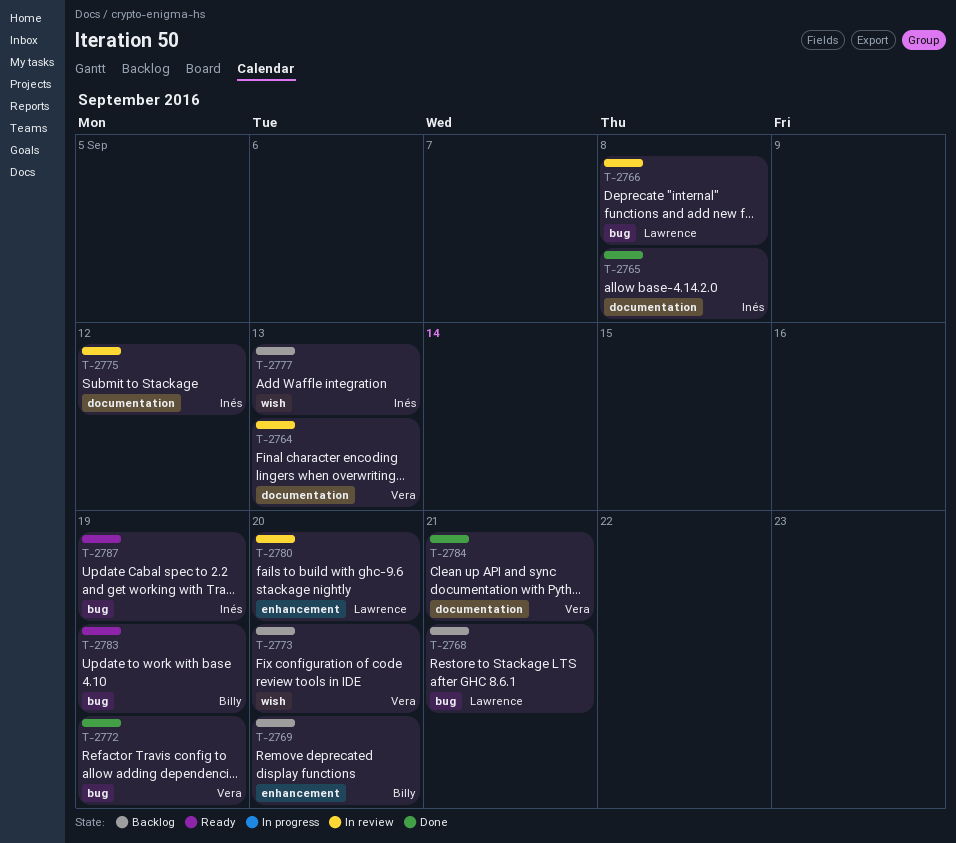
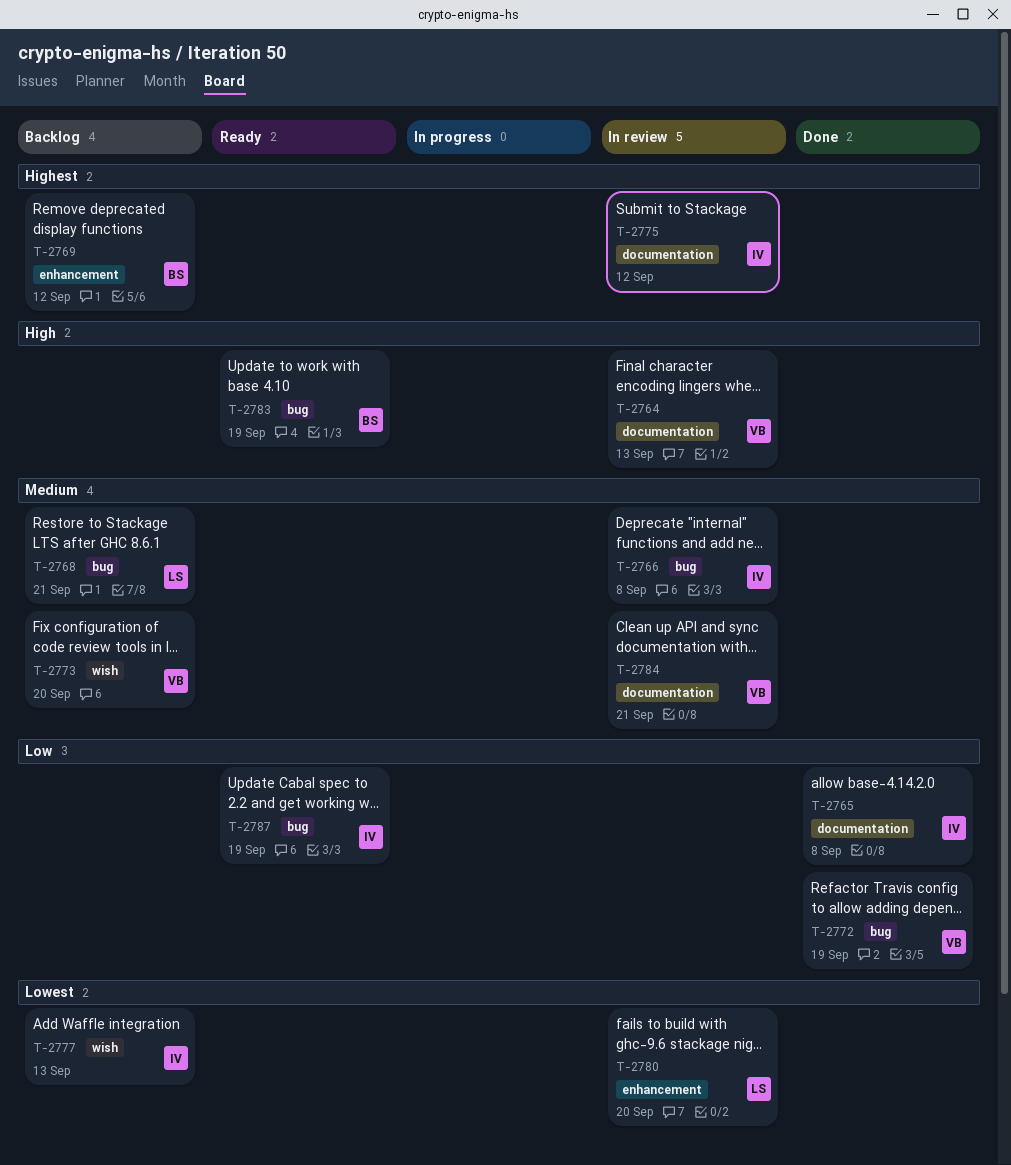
T-2766, owner: Lawrence -> Inés
T-2769, due: Sep 20 -> Sep 12
T-2784, status: Done -> In review

